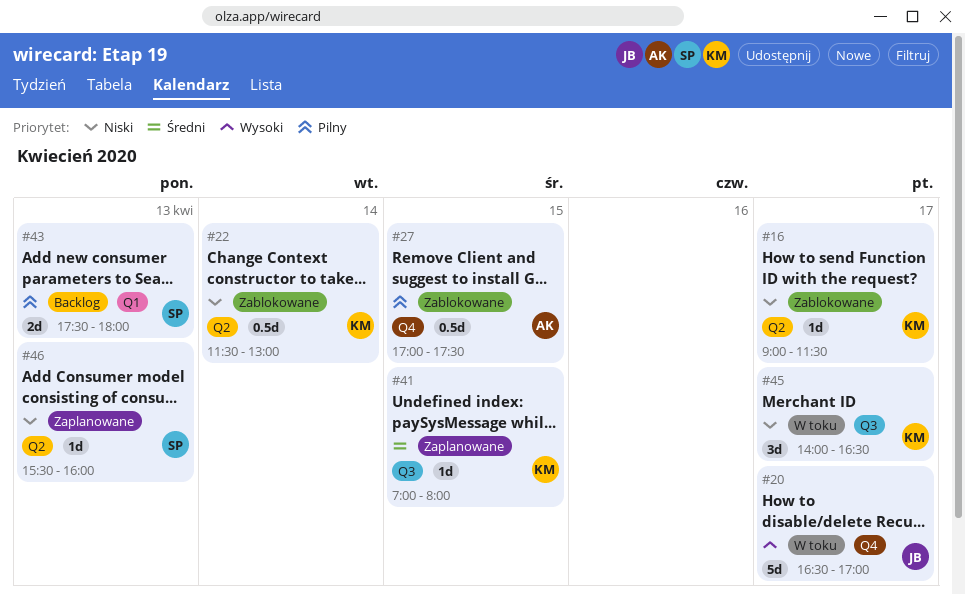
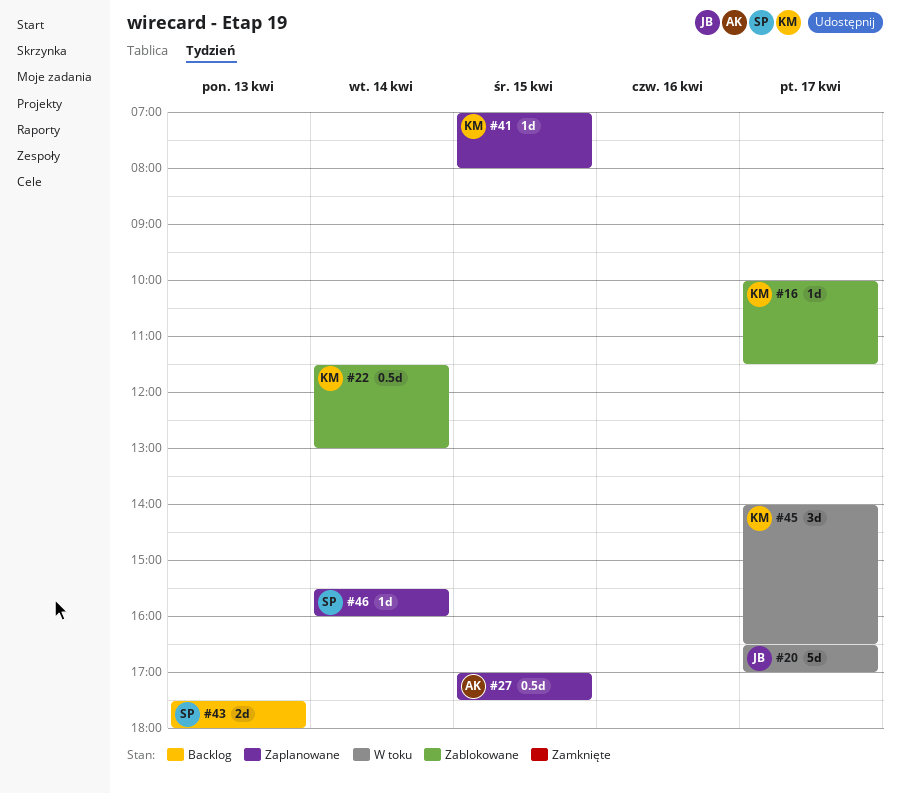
#16, begins: 09:00 -> 10:00
#27, status: Zablokowane -> Zaplanowane
#46, day: Apr 13 -> Apr 14

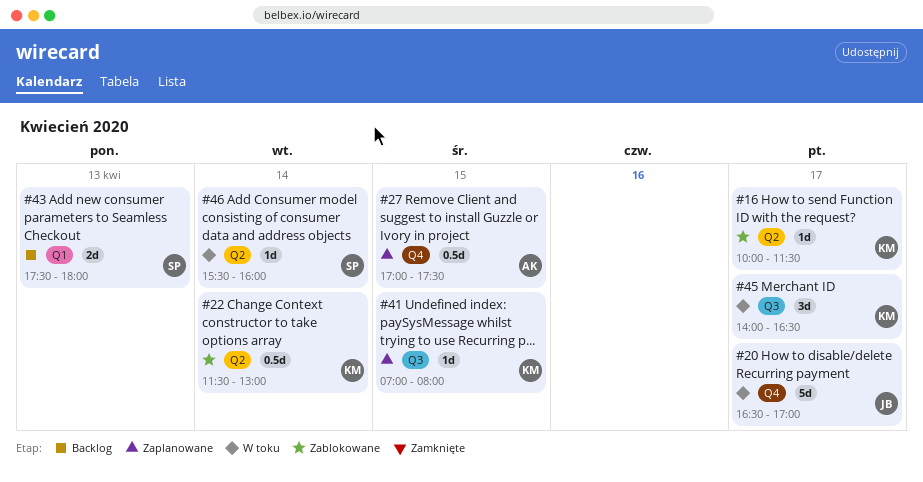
#46, status: Zaplanowane -> W toku

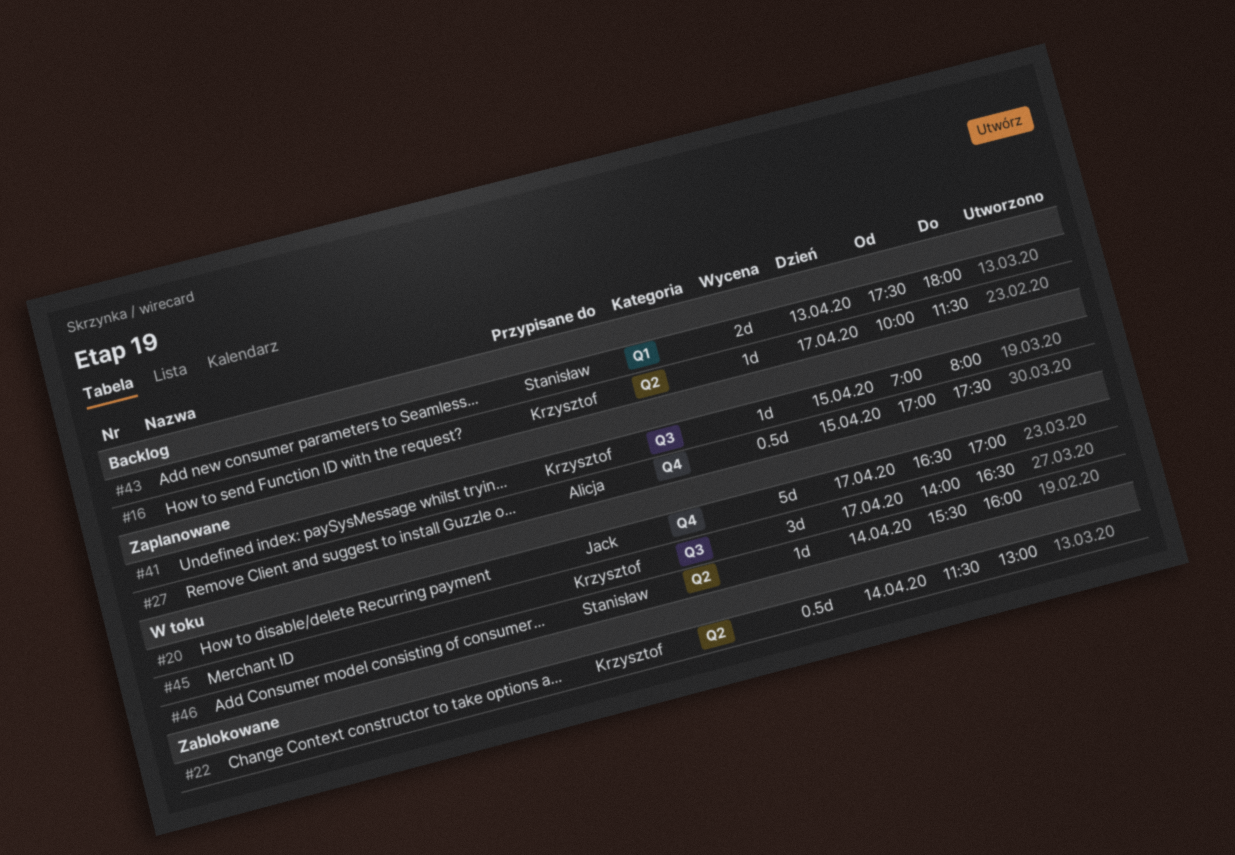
#16, status: Zablokowane -> Backlog

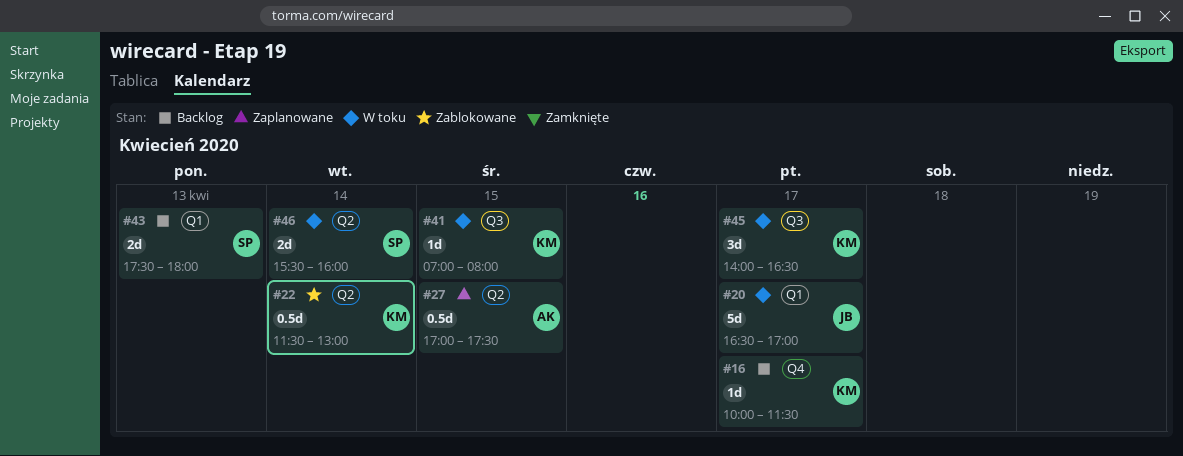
#16, label: Q2 -> Q4
#20, label: Q4 -> Q1
#27, label: Q4 -> Q2
#41, status: Zaplanowane -> W toku
#46, estimate: 1d -> 2d

